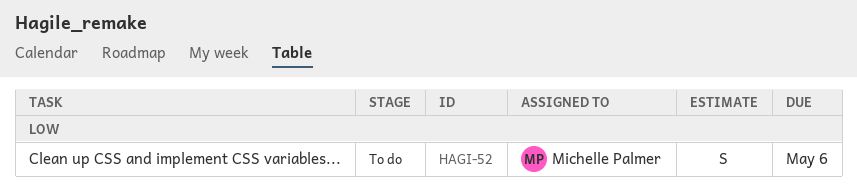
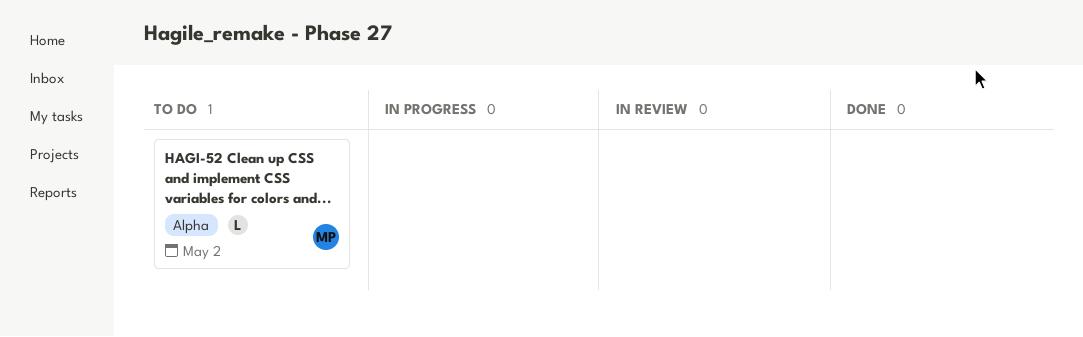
HAGI-52, estimate: S -> L
HAGI-52, due: May 6 -> May 2

